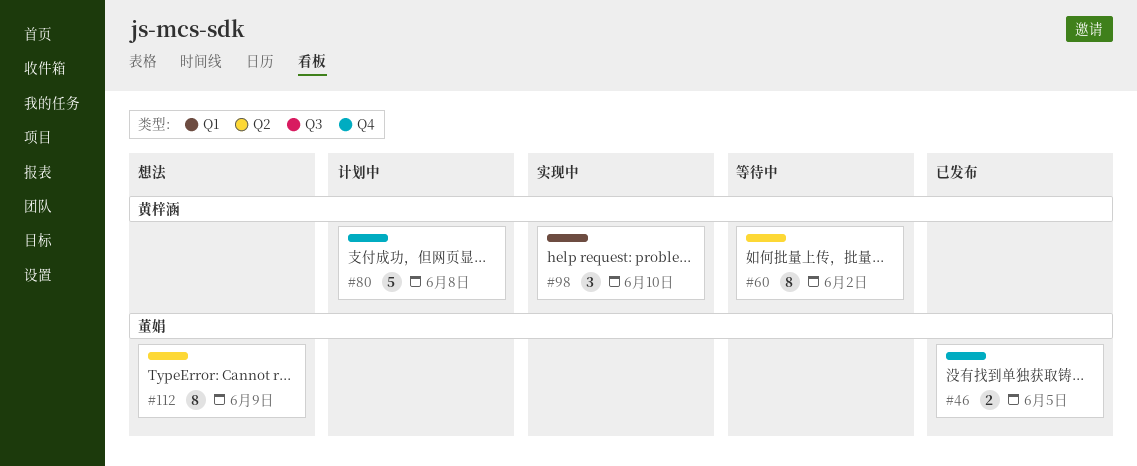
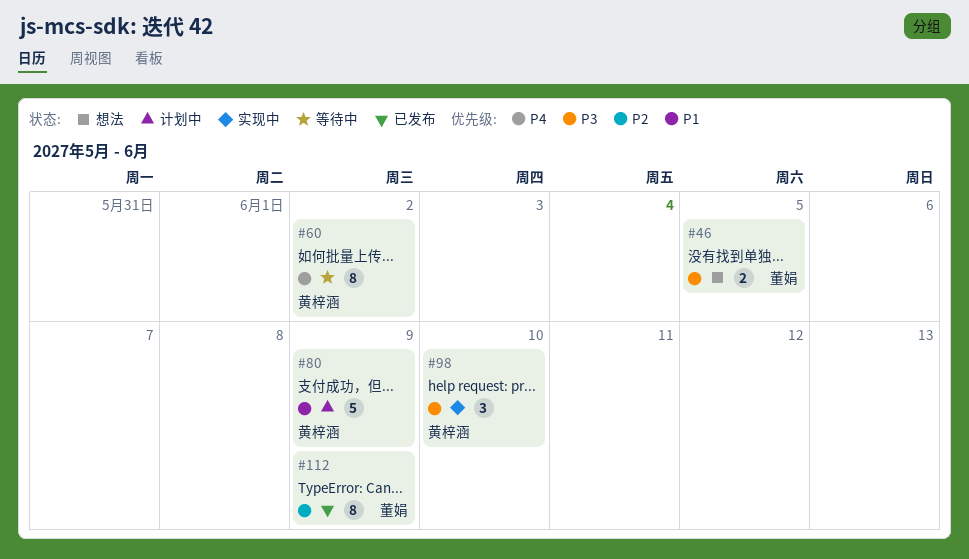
#46, status: 已发布 -> 想法
#80, due: Jun 8 -> Jun 9
#112, status: 想法 -> 已发布

